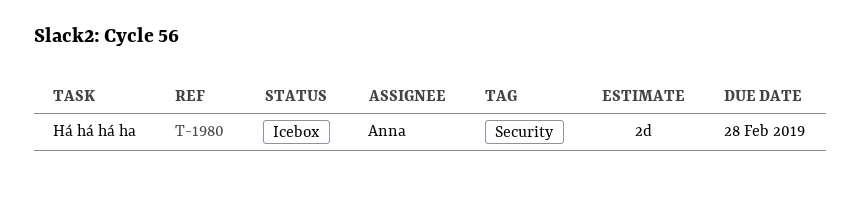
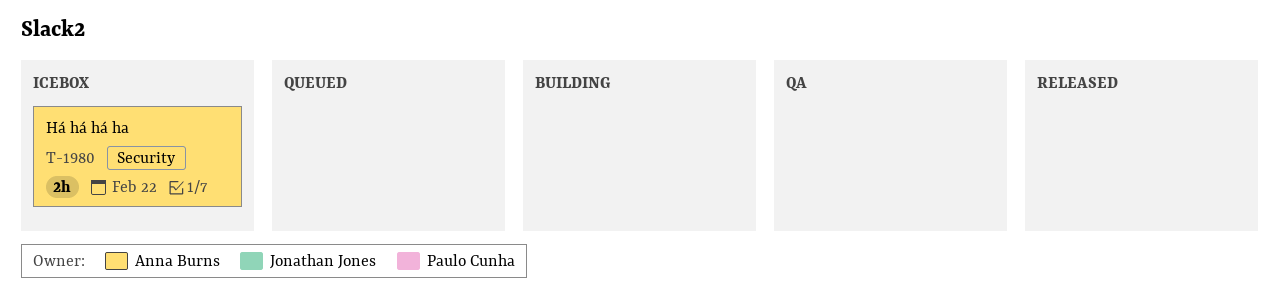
T-1980, estimate: 2d -> 2h
T-1980, due: Feb 28 -> Feb 22

